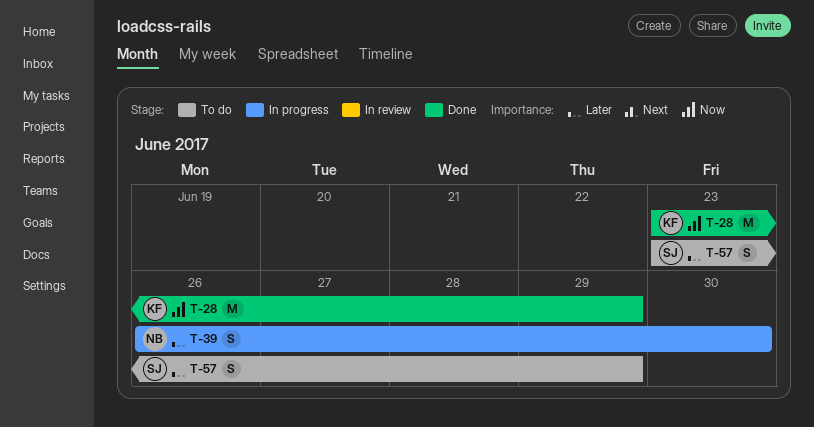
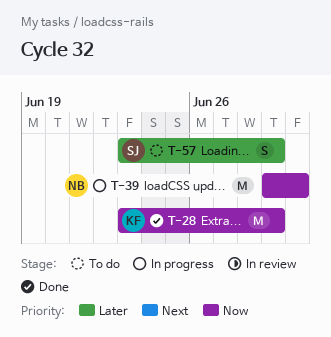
T-39, priority: Later -> Now
T-39, estimate: S -> M
T-39, start: Jun 26 -> Jun 29

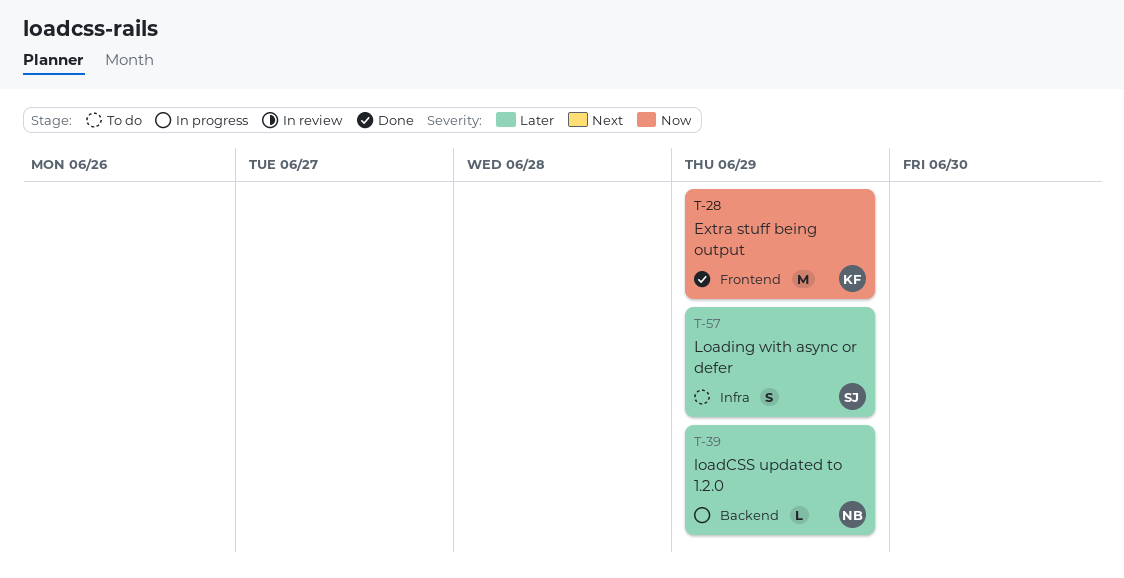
T-39, priority: Now -> Later
T-39, estimate: M -> L
T-39, due: Jun 30 -> Jun 29

